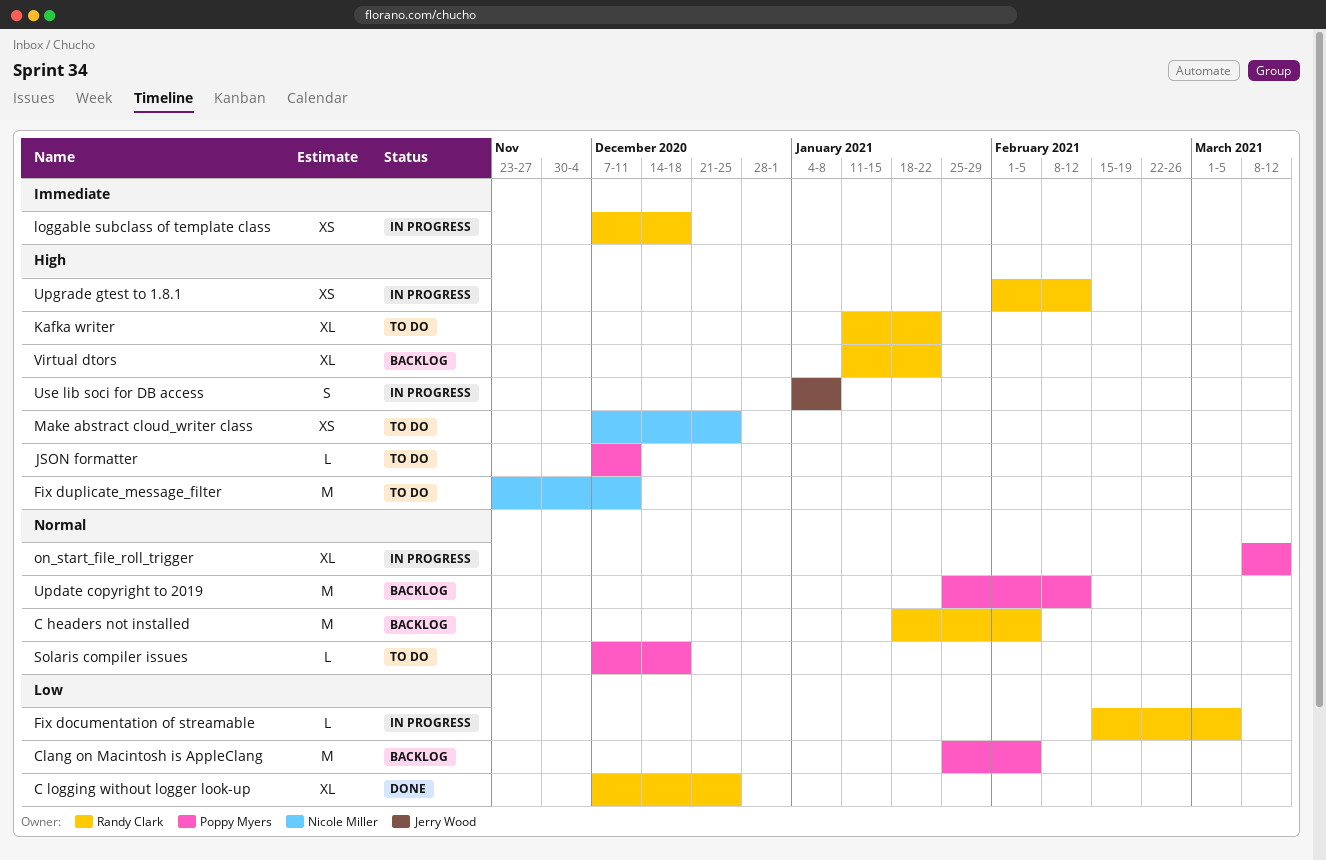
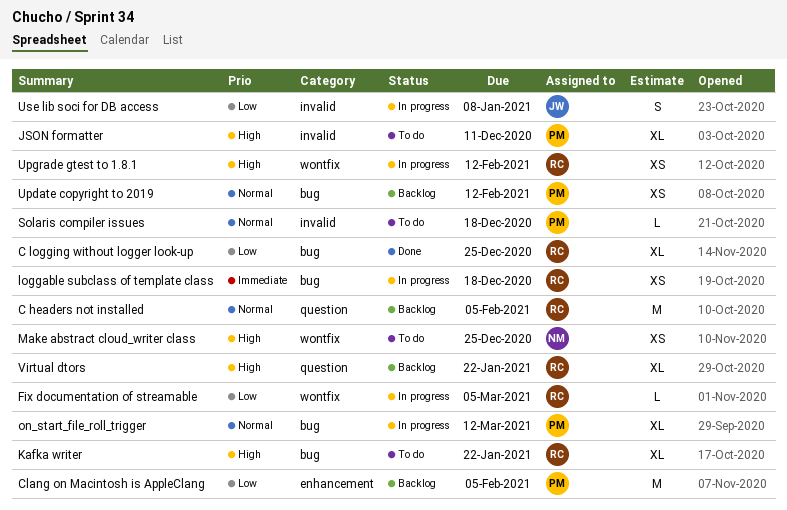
Fix duplicate_message_filter: present -> none
JSON formatter, estimate: L -> XL
Update copyright to 2019, estimate: M -> XS
Use lib soci for DB access, priority: High -> Low

